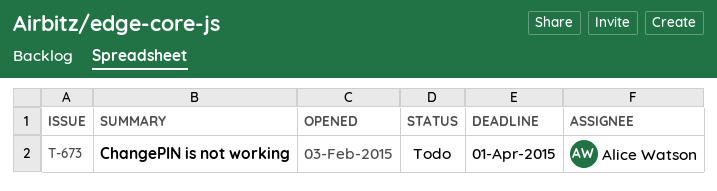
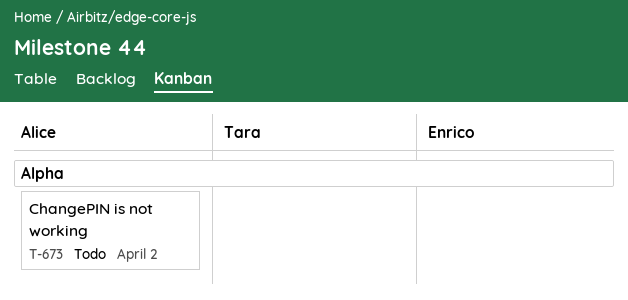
T-673, due: Apr 1 -> Apr 2

